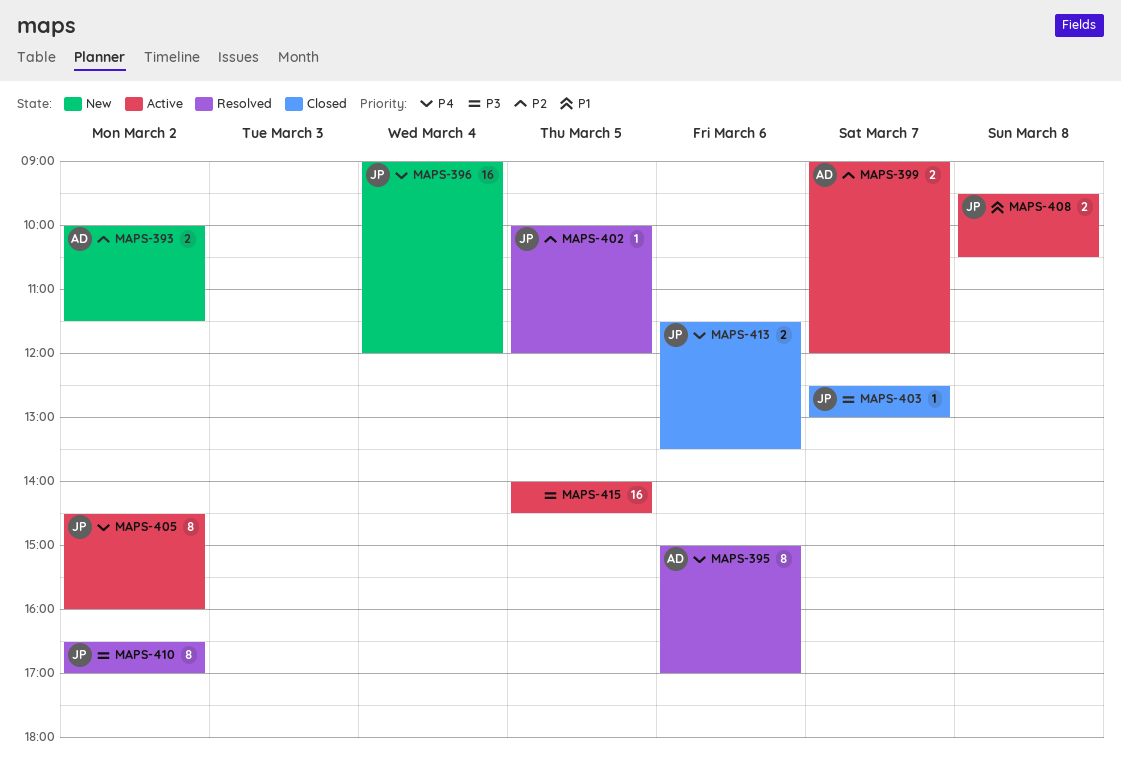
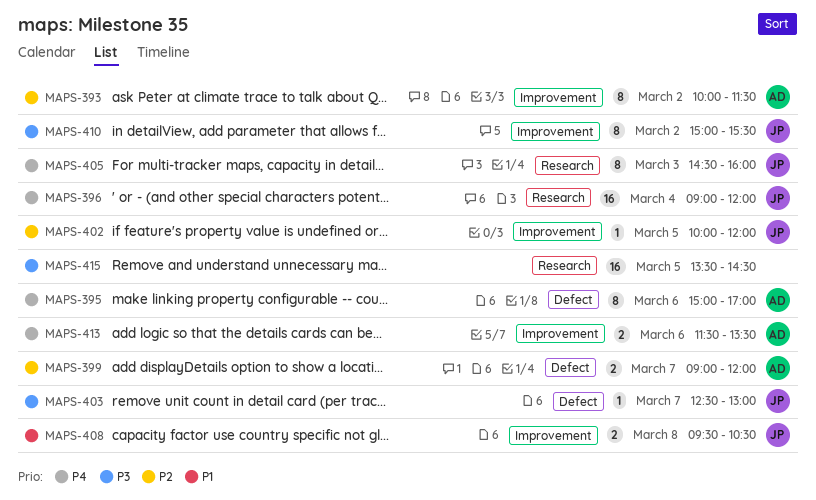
MAPS-393, estimate: 2 -> 8
MAPS-405, day: Mar 2 -> Mar 3
MAPS-410, begins: 16:30 -> 15:00
MAPS-410, ends: 17:00 -> 15:30
MAPS-413, owner: JP -> AD
MAPS-415, begins: 14:00 -> 13:30

